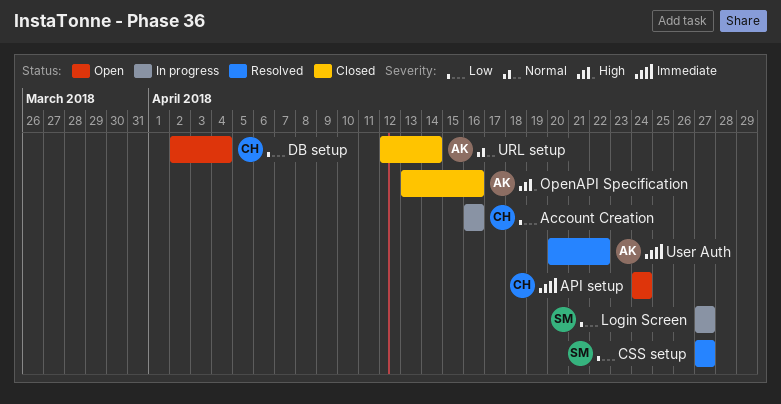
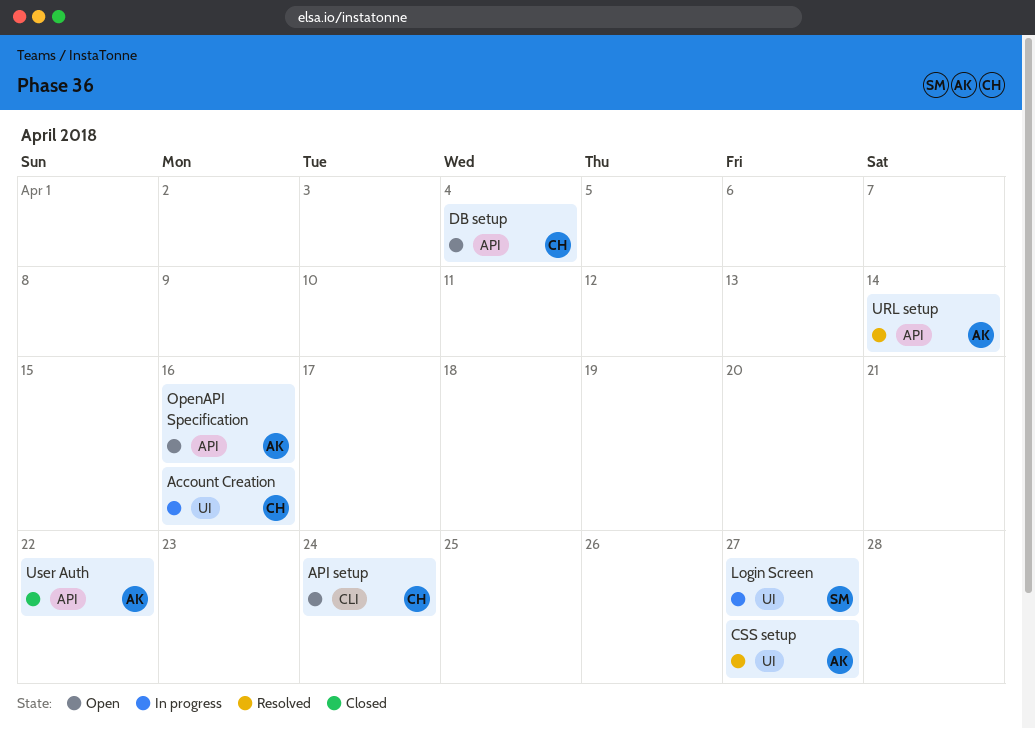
CSS setup, owner: SM -> AK
OpenAPI Specification, status: Closed -> Open
URL setup, status: Closed -> Resolved
User Auth, status: Resolved -> Closed

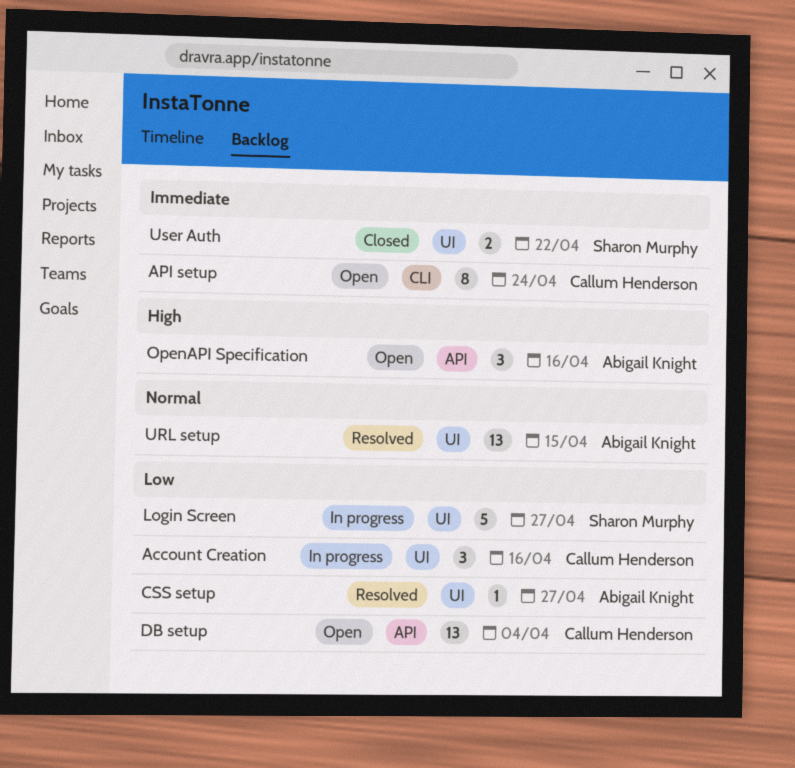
URL setup, label: API -> UI
URL setup, due: Apr 14 -> Apr 15
User Auth, owner: Abigail Knight -> Sharon Murphy
User Auth, label: API -> UI

